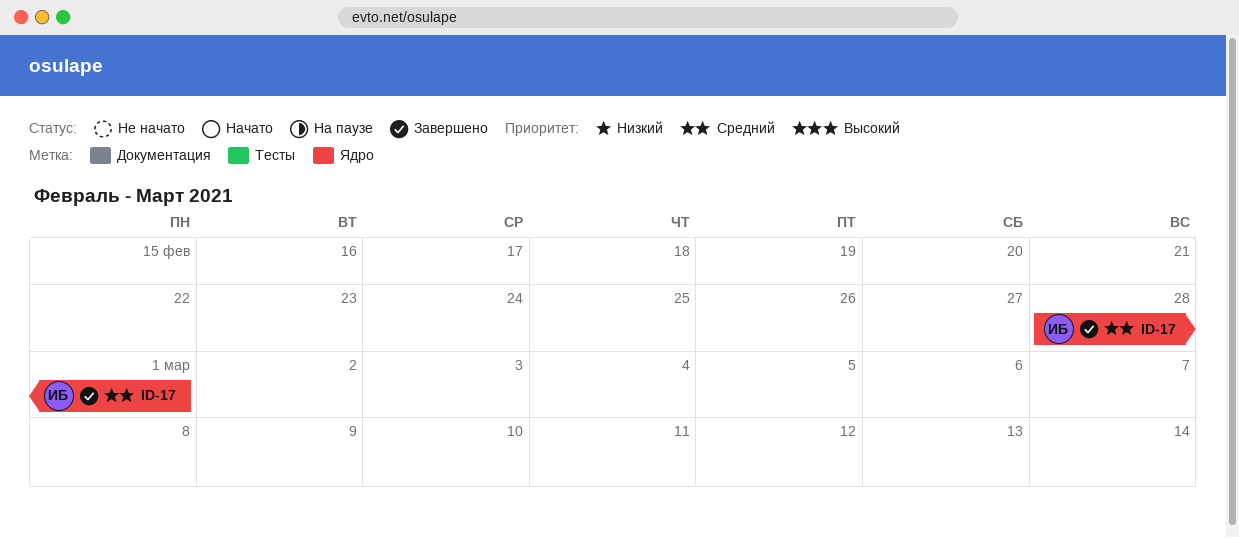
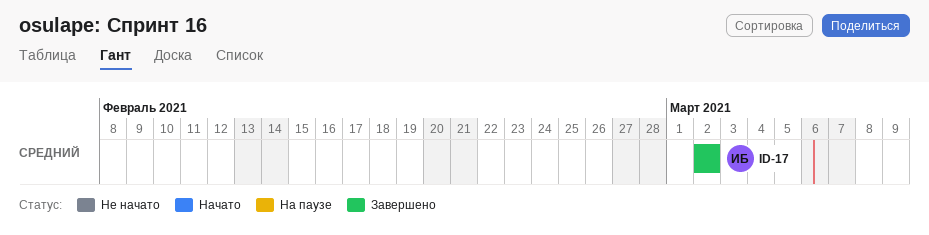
ID-17, start: Feb 28 -> Mar 2
ID-17, due: Mar 1 -> Mar 2

